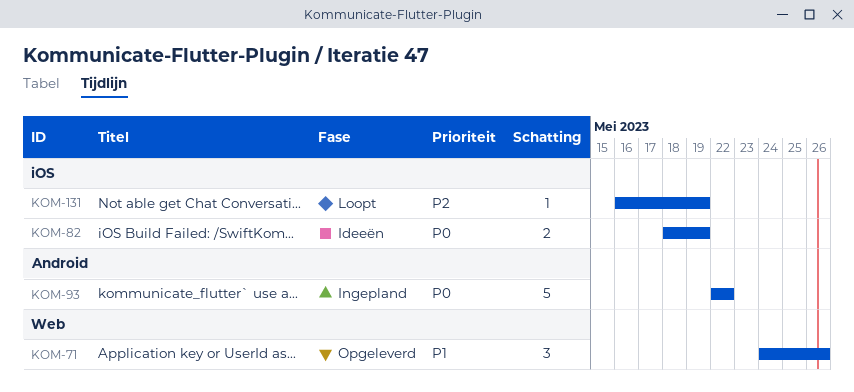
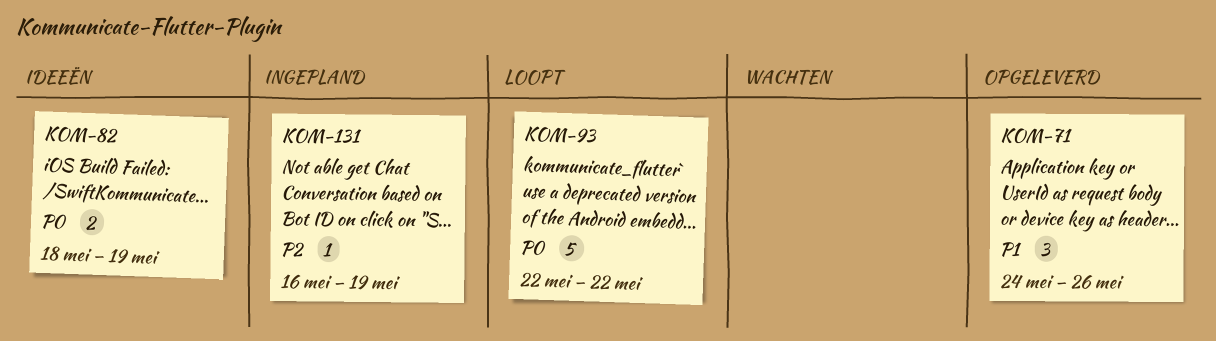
KOM-93, status: Ingepland -> Loopt
KOM-131, status: Loopt -> Ingepland

